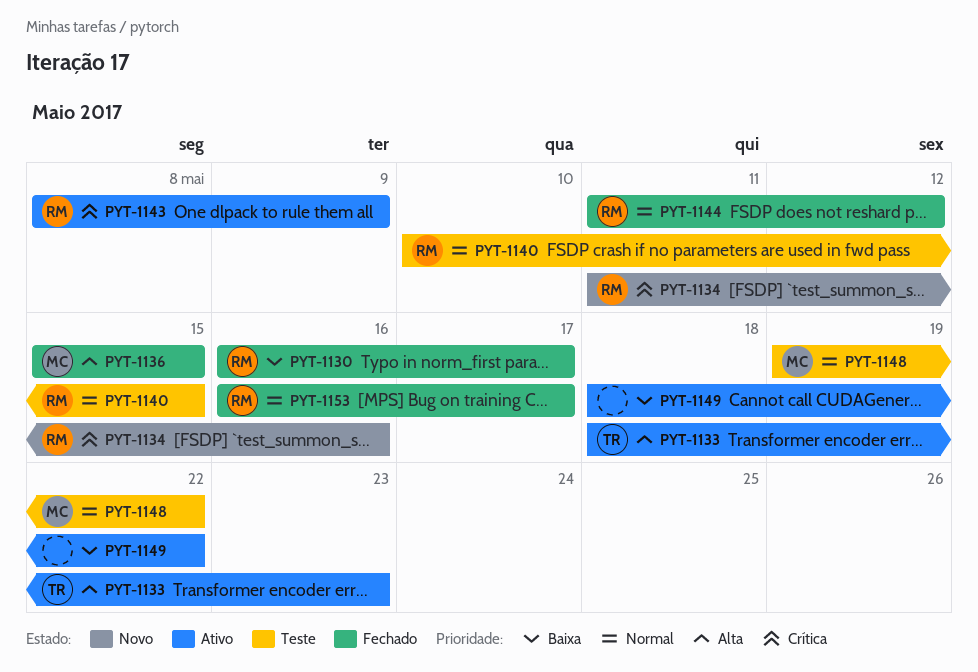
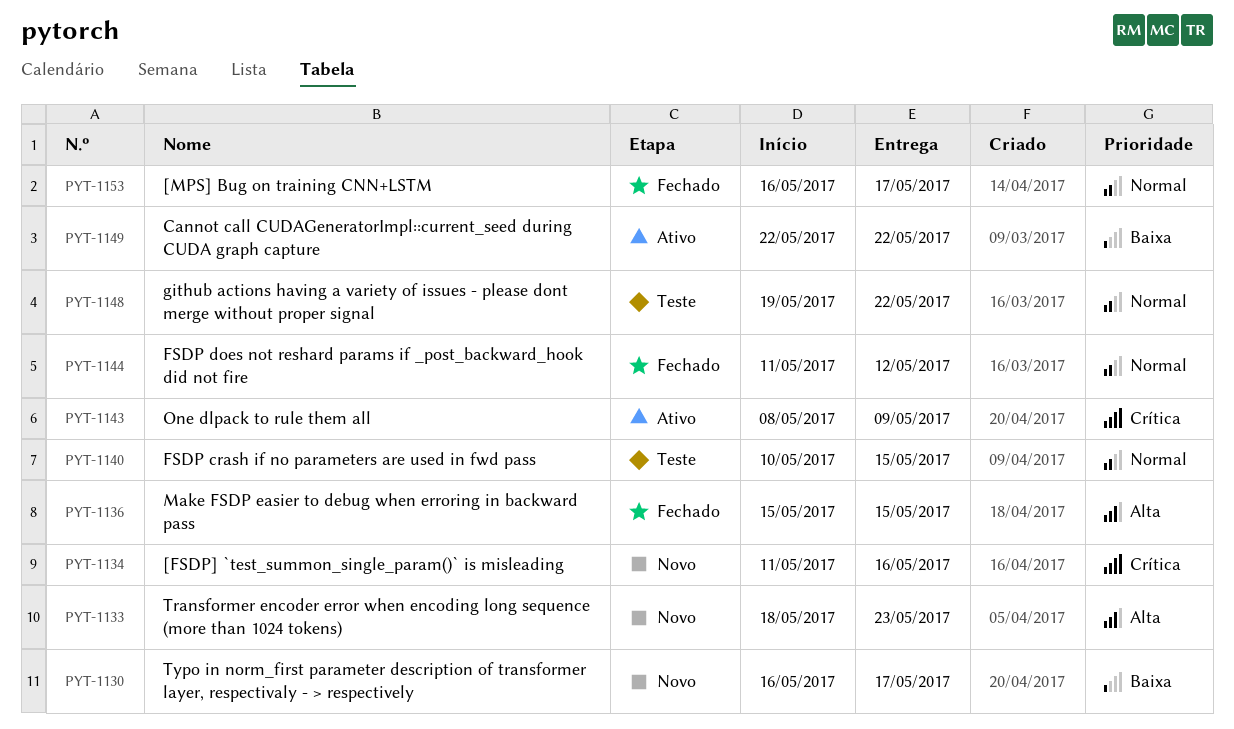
PYT-1130, status: Fechado -> Novo
PYT-1133, status: Ativo -> Novo
PYT-1149, start: May 18 -> May 22

